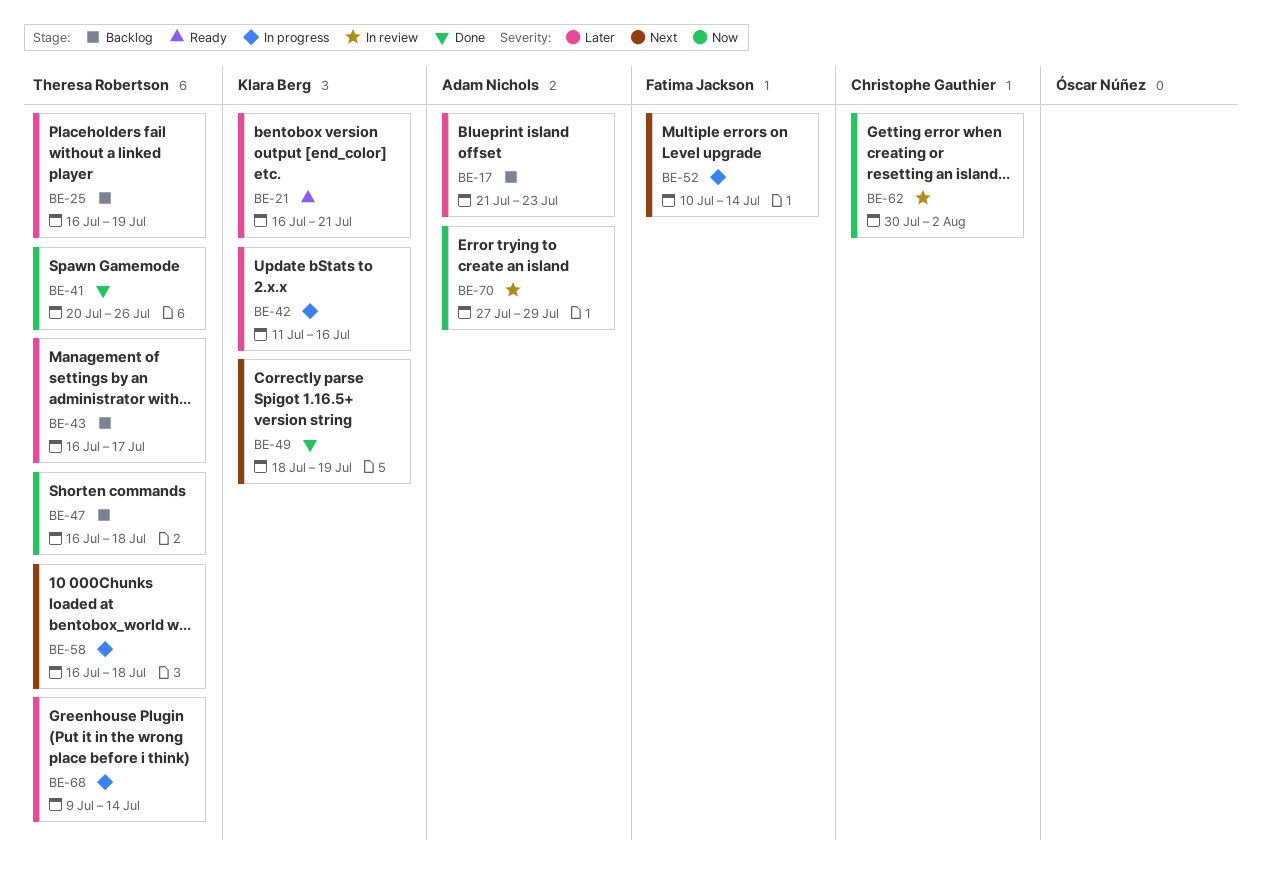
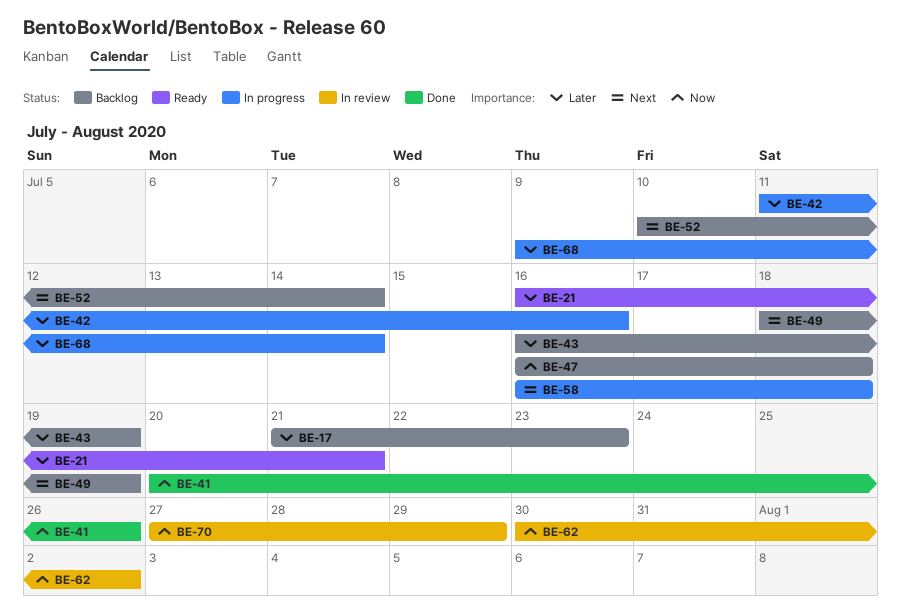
BE-25: present -> none
BE-43, due: Jul 17 -> Jul 19
BE-49, status: Done -> Backlog
BE-52, status: In progress -> Backlog

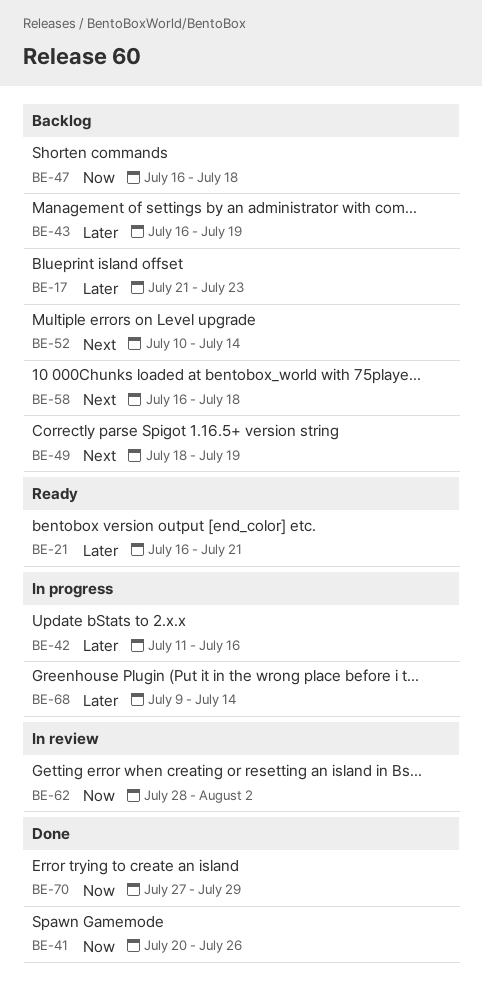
BE-58, status: In progress -> Backlog
BE-62, start: Jul 30 -> Jul 28
BE-70, status: In review -> Done

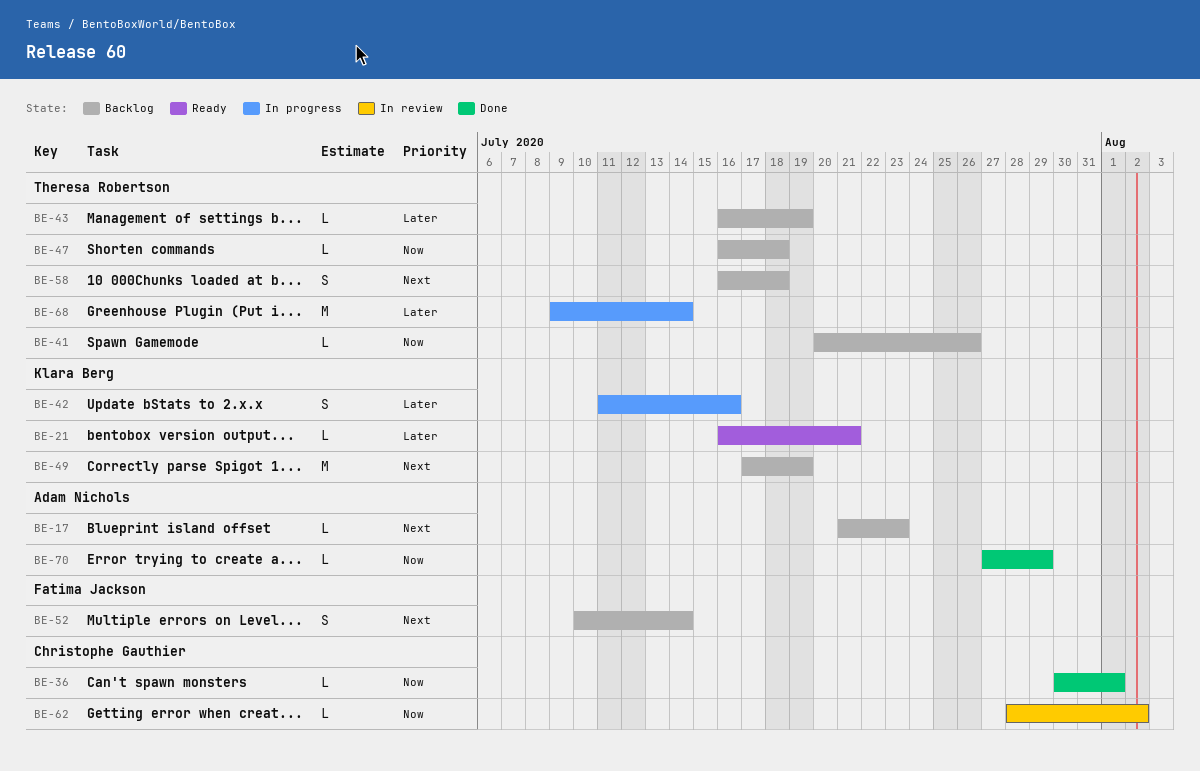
BE-17, priority: Later -> Next
BE-36: none -> present
BE-41, status: Done -> Backlog
BE-49, start: Jul 18 -> Jul 17

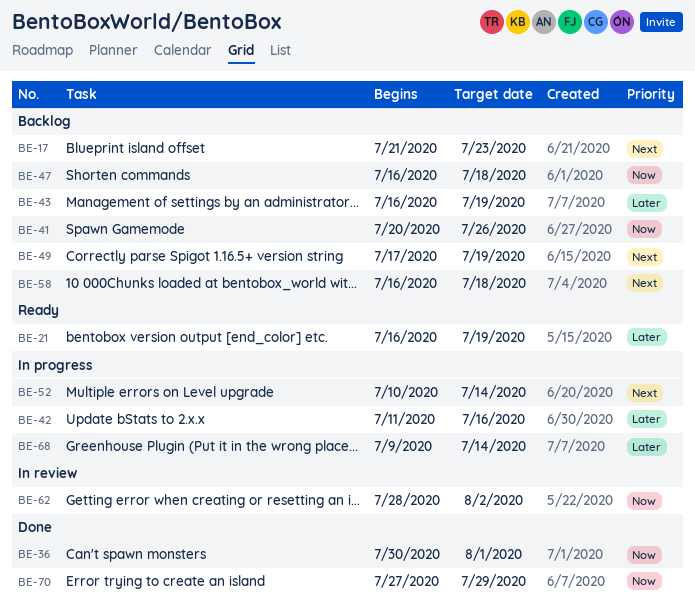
BE-21, due: Jul 21 -> Jul 19
BE-52, status: Backlog -> In progress

